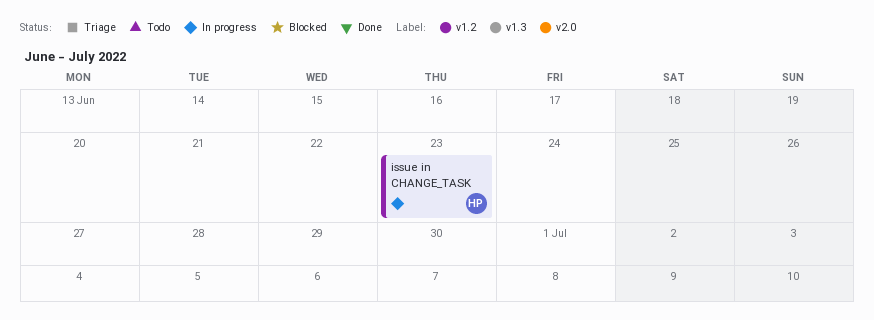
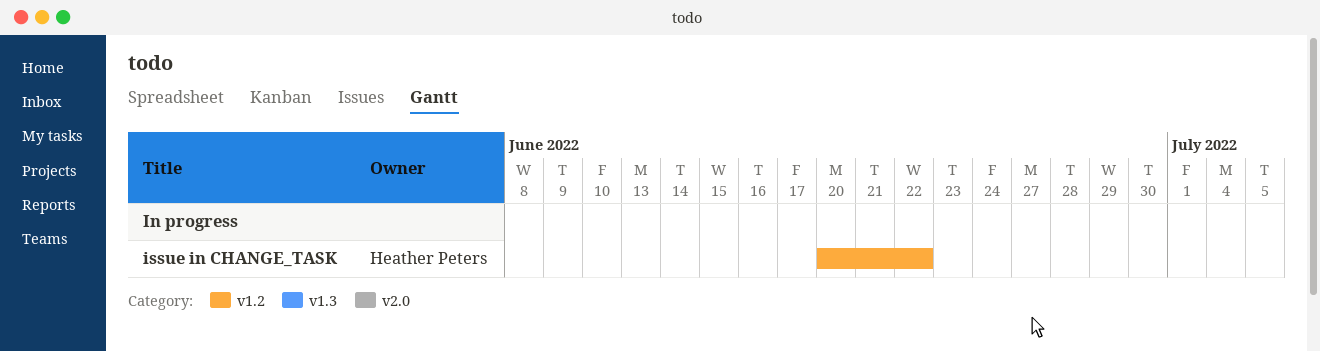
issue in CHANGE_TASK, due: Jun 23 -> Jun 22

